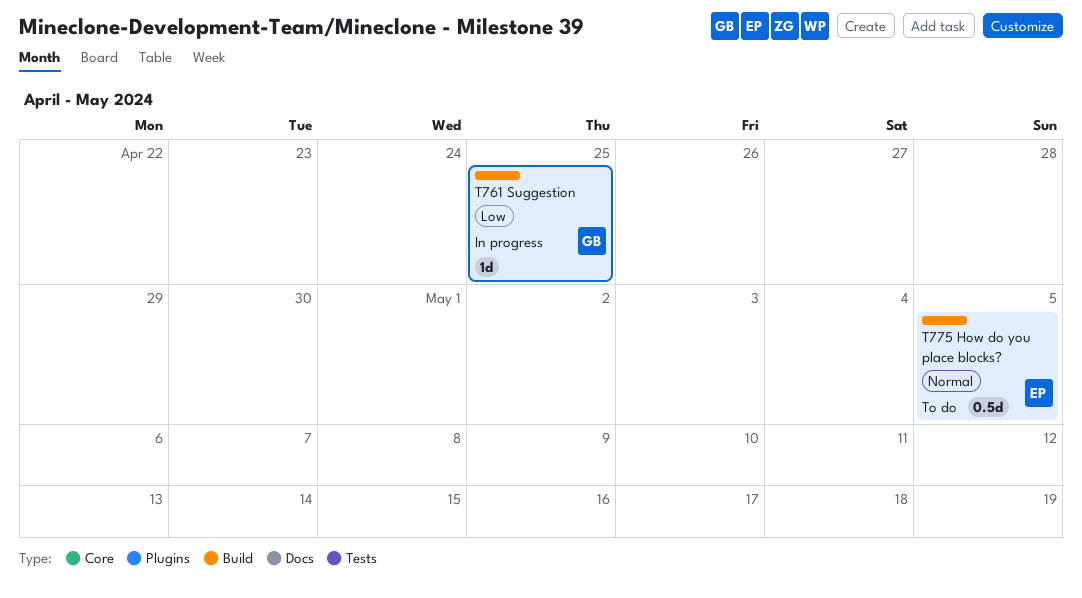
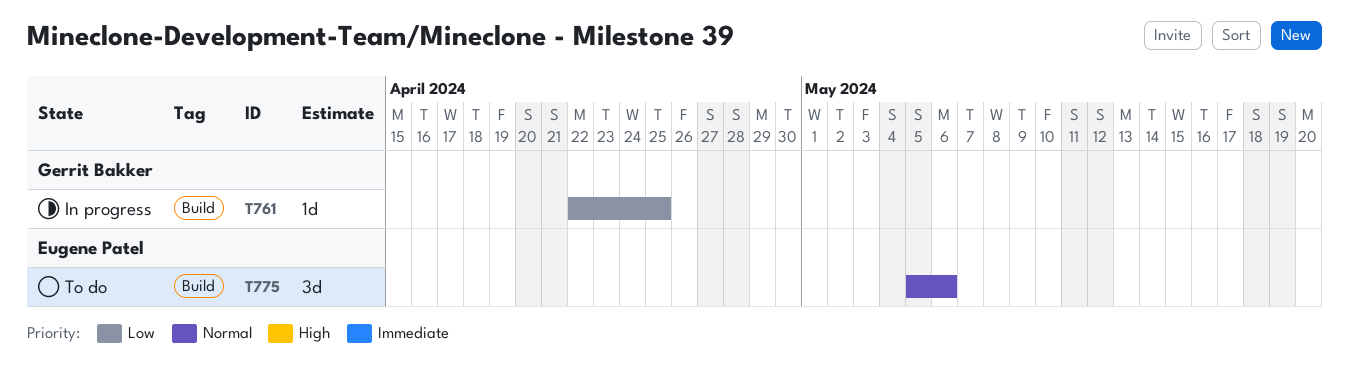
T775, estimate: 0.5d -> 3d
T775, due: May 5 -> May 6

